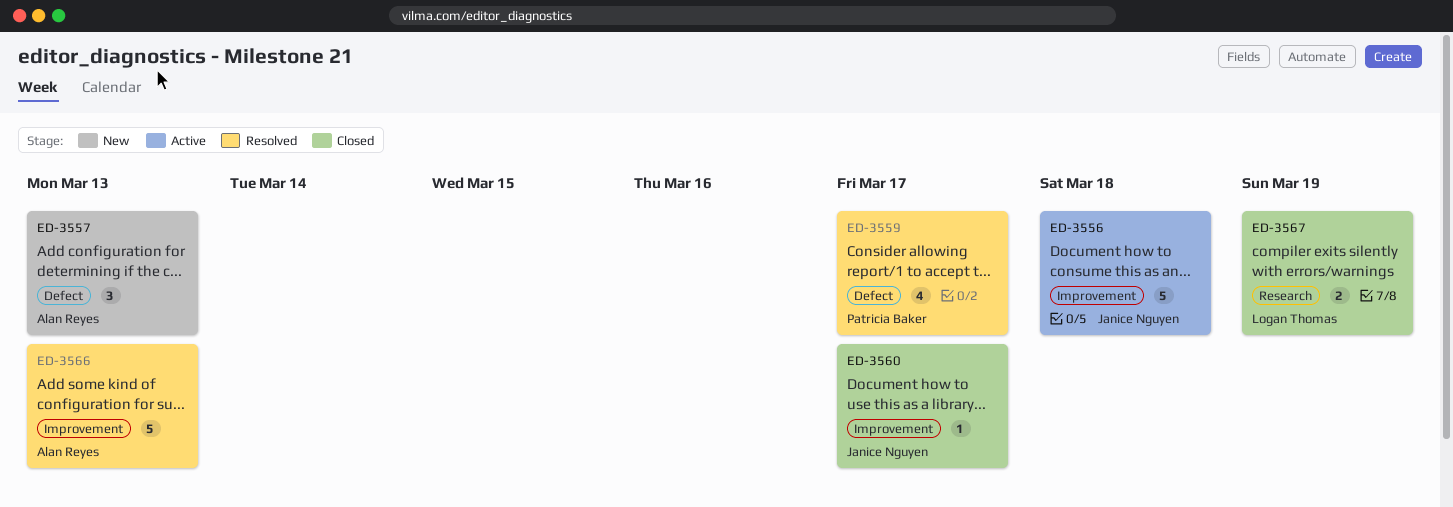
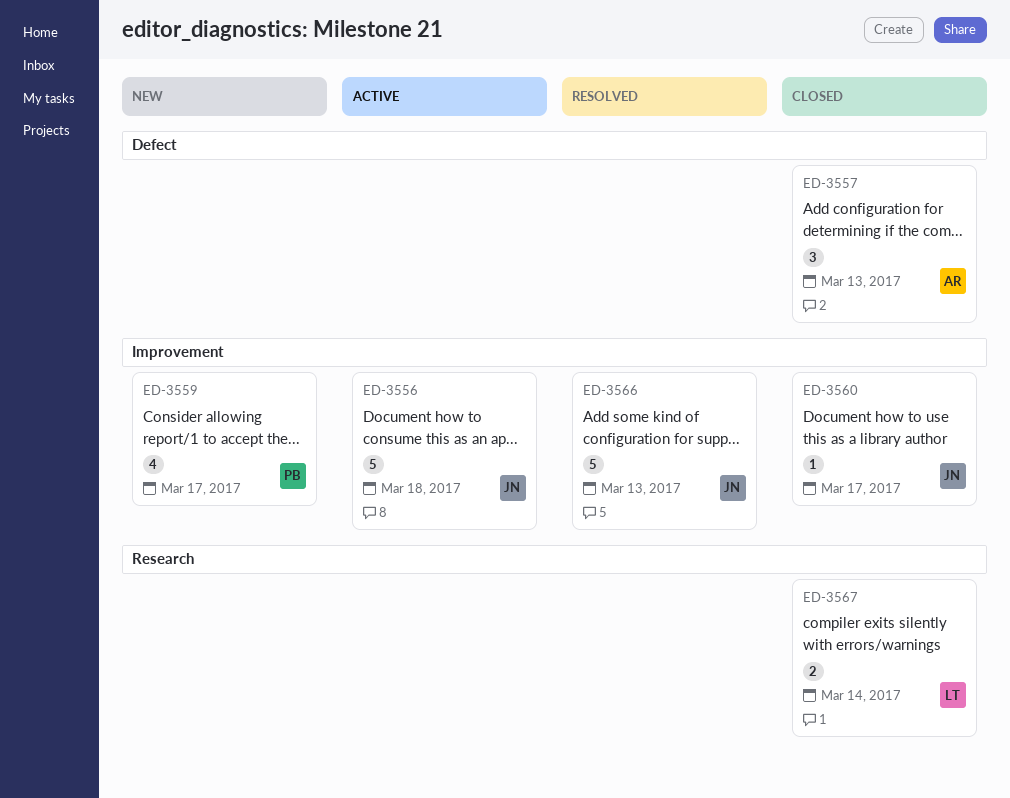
ED-3557, status: New -> Closed
ED-3559, status: Resolved -> New
ED-3559, label: Defect -> Improvement
ED-3566, owner: Alan Reyes -> Janice Nguyen
ED-3567, due: Mar 19 -> Mar 14

